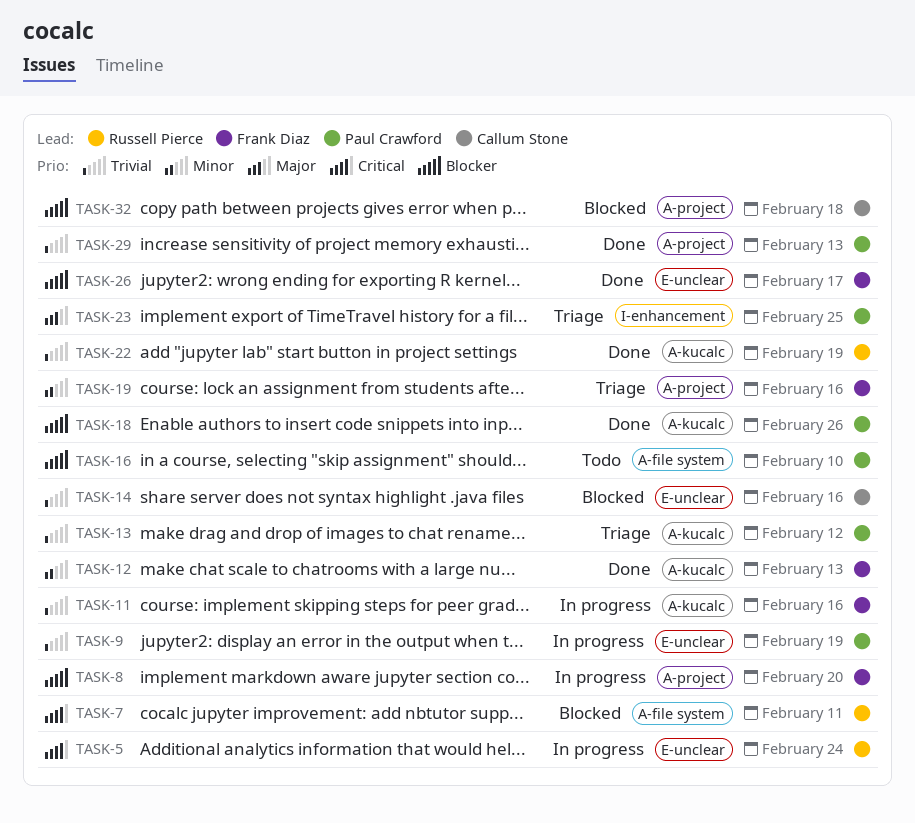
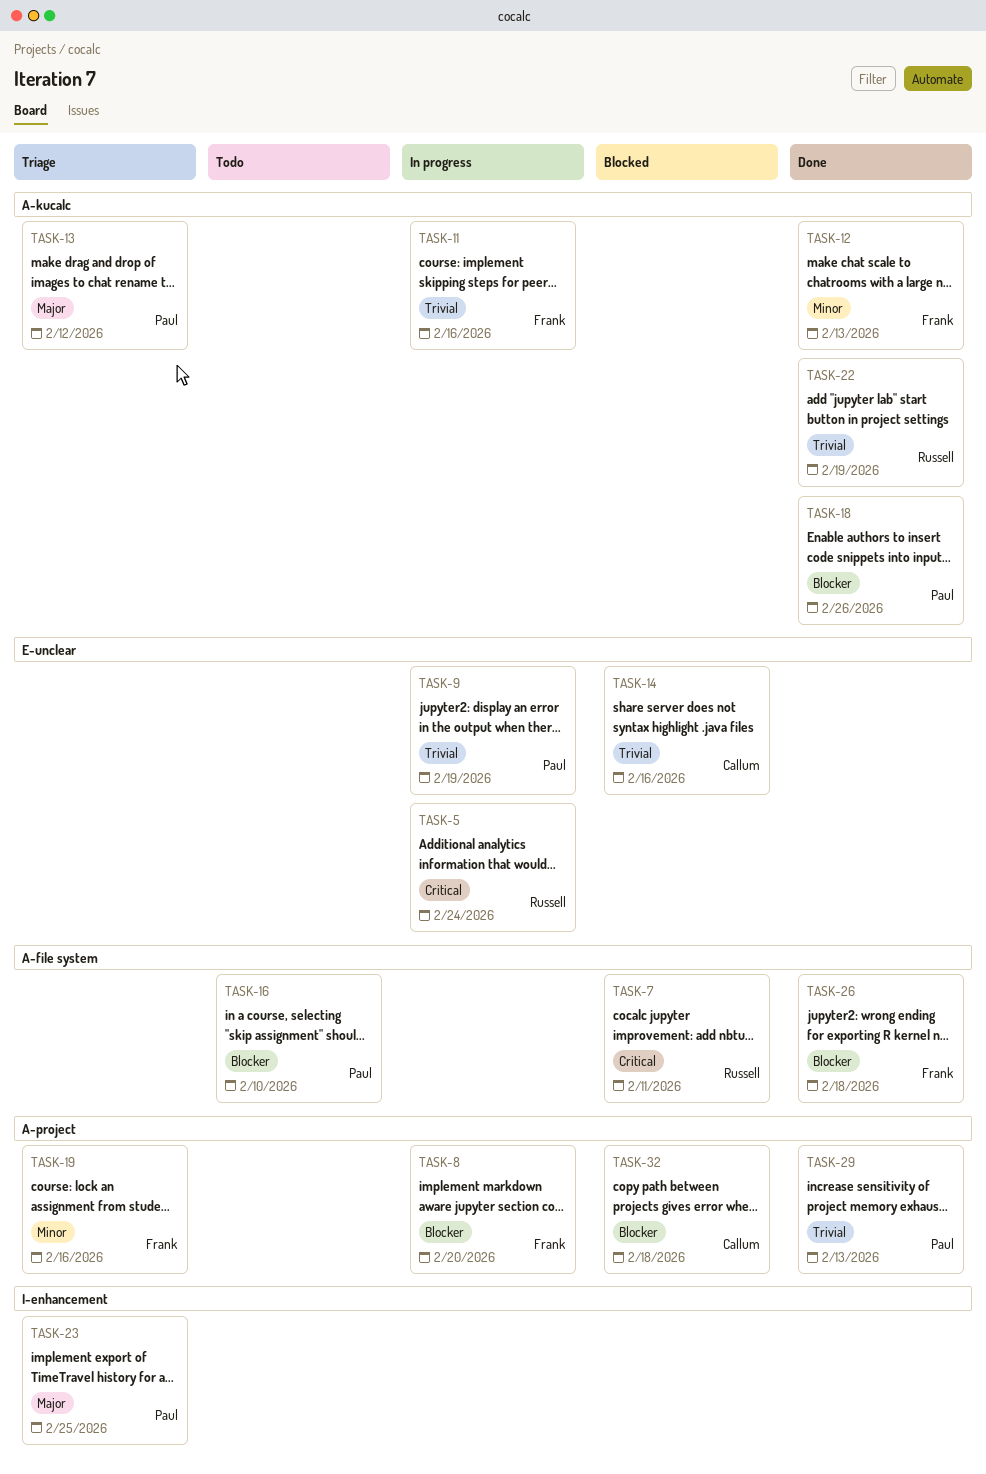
TASK-13, priority: Trivial -> Major
TASK-26, label: E-unclear -> A-file system
TASK-26, due: Feb 17 -> Feb 18

